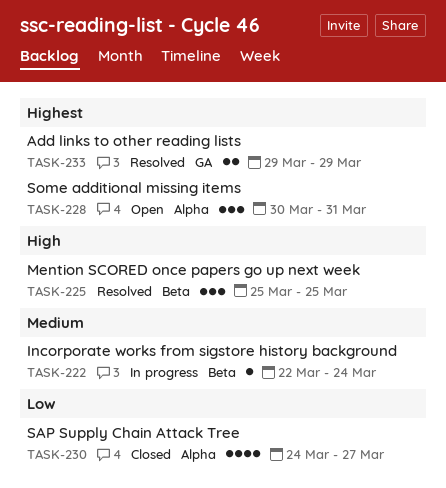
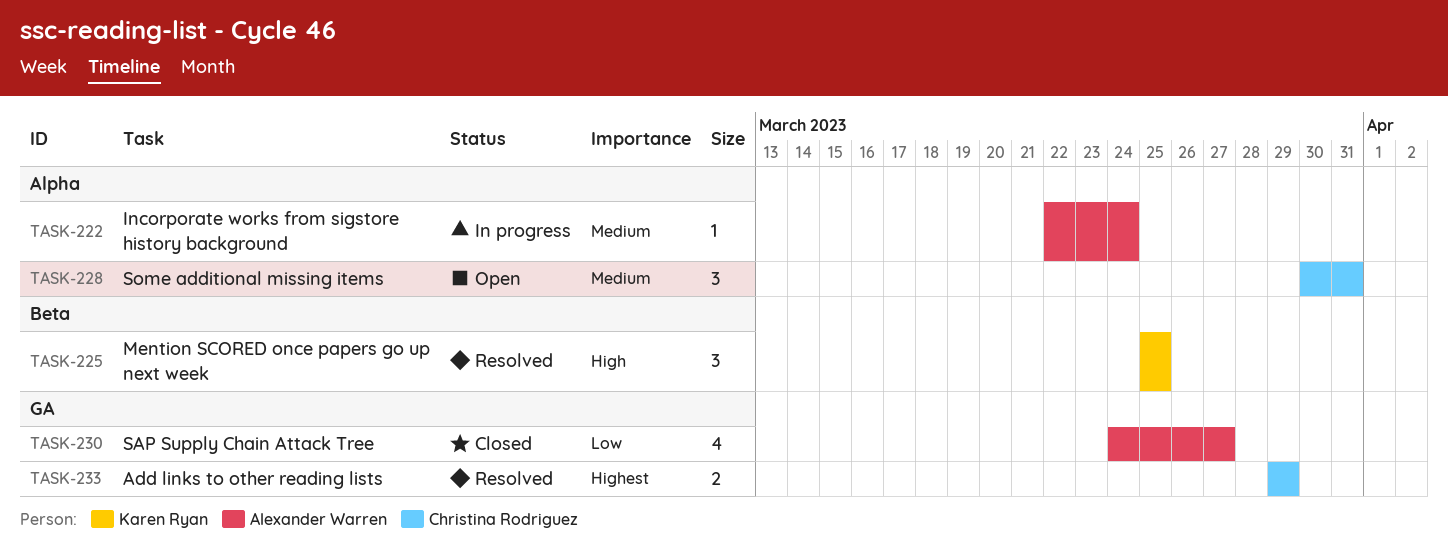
TASK-222, label: Beta -> Alpha
TASK-228, priority: Highest -> Medium
TASK-230, label: Alpha -> GA

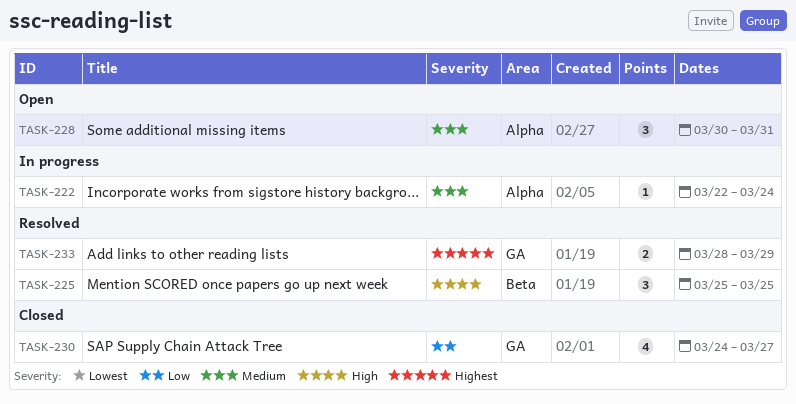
TASK-233, start: Mar 29 -> Mar 28

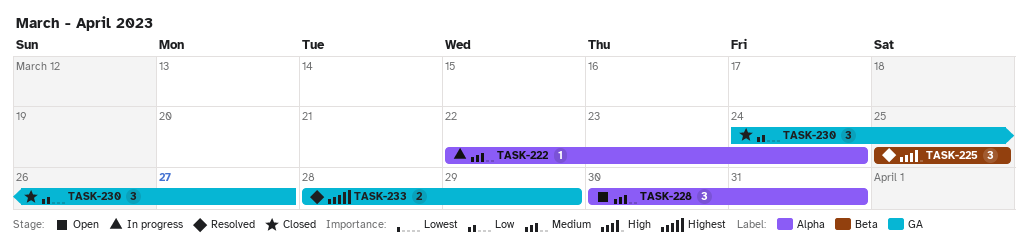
TASK-230, estimate: 4 -> 3

